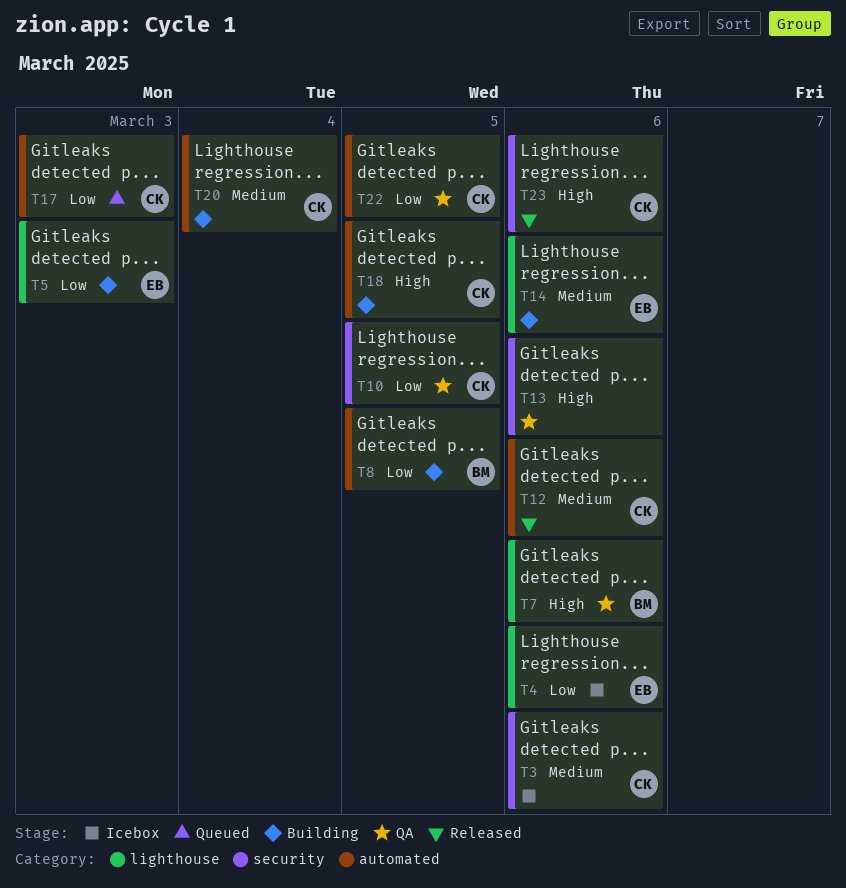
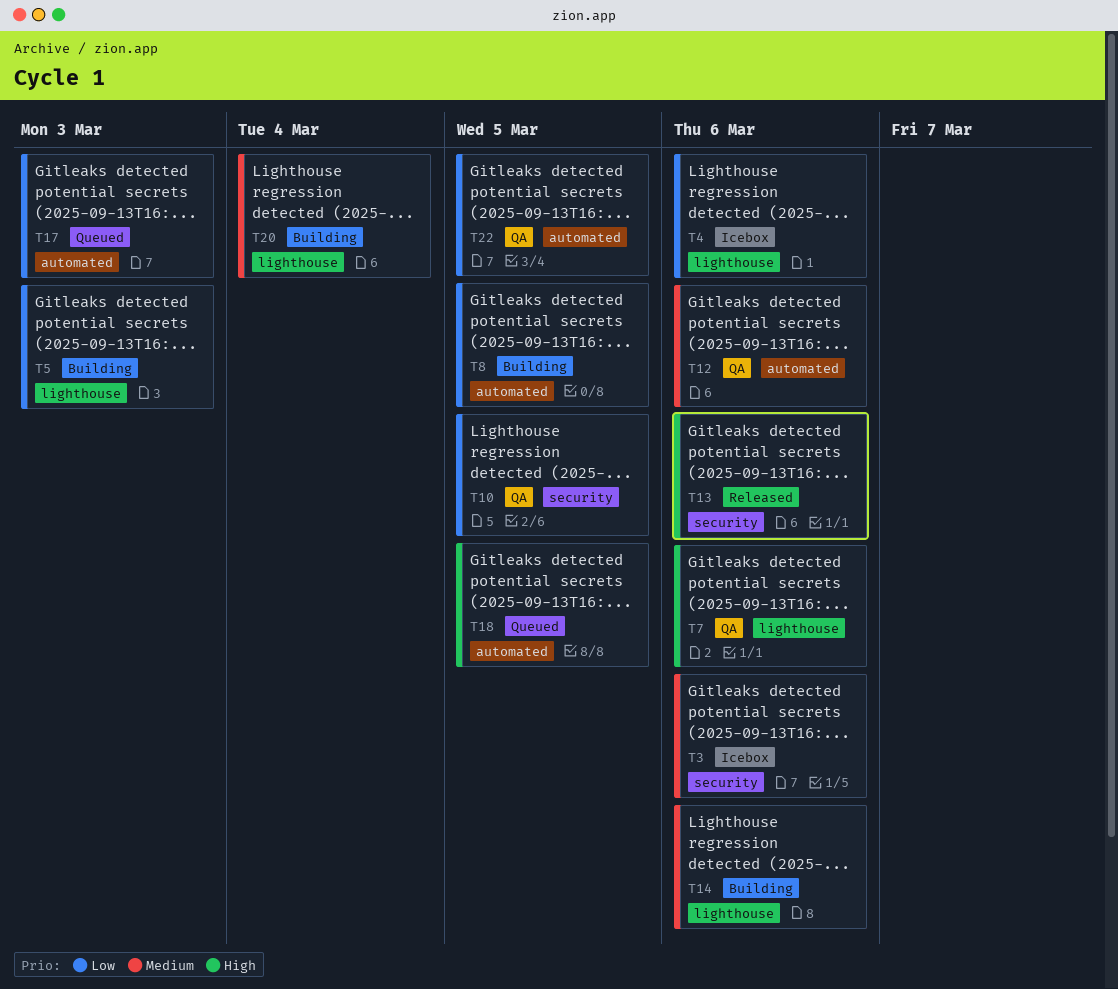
T12, status: Released -> QA
T13, status: QA -> Released
T18, status: Building -> Queued
T20, label: automated -> lighthouse
T23: present -> none

